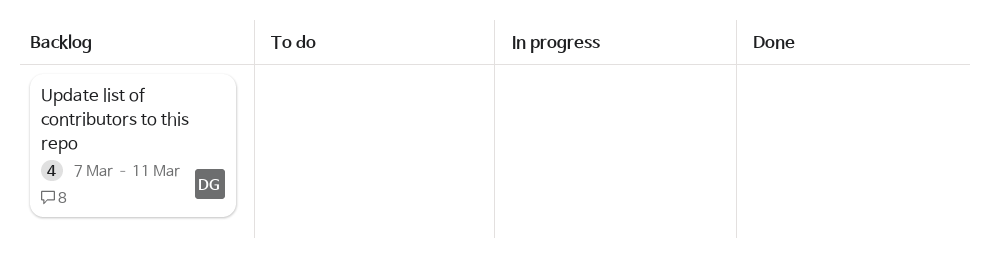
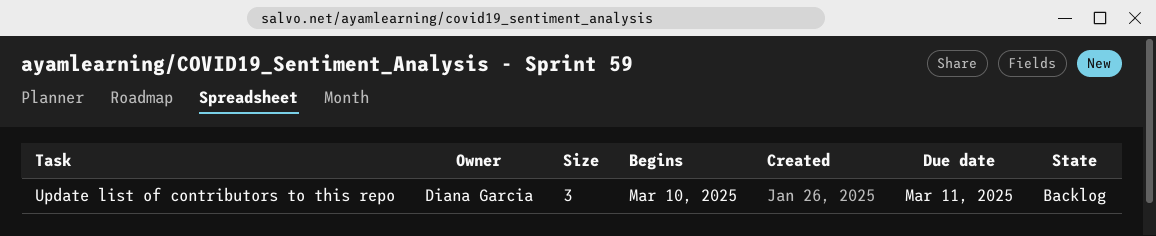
Update list of contributors to this repo, estimate: 4 -> 3
Update list of contributors to this repo, start: Mar 7 -> Mar 10

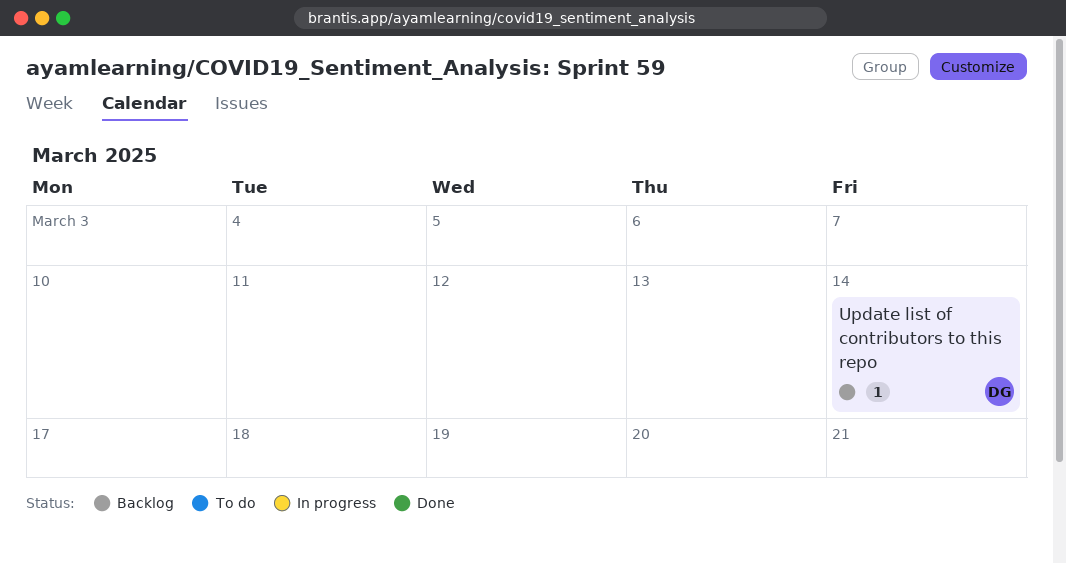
Update list of contributors to this repo, estimate: 3 -> 1
Update list of contributors to this repo, due: Mar 11 -> Mar 14

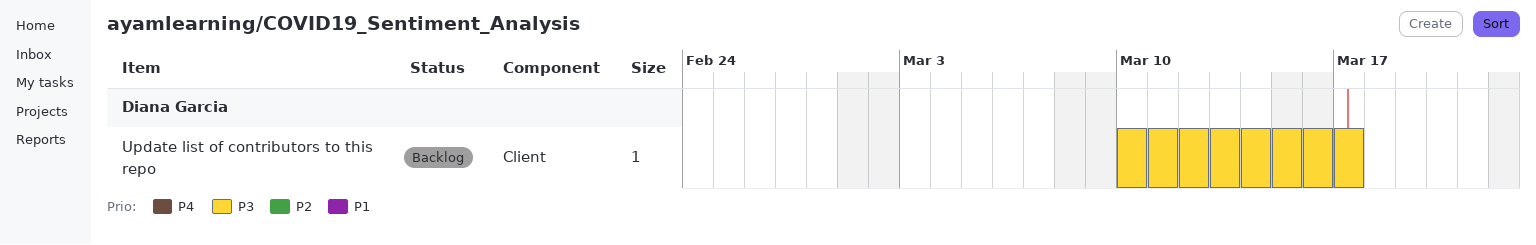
Update list of contributors to this repo, due: Mar 14 -> Mar 17

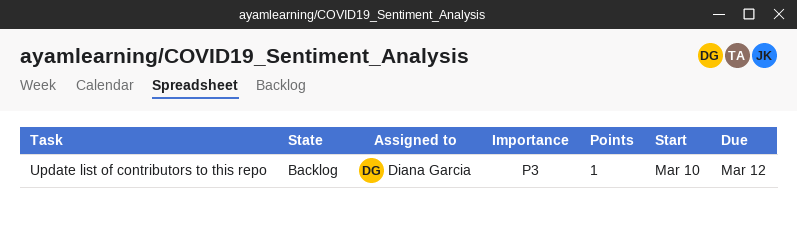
Update list of contributors to this repo, due: Mar 17 -> Mar 12

